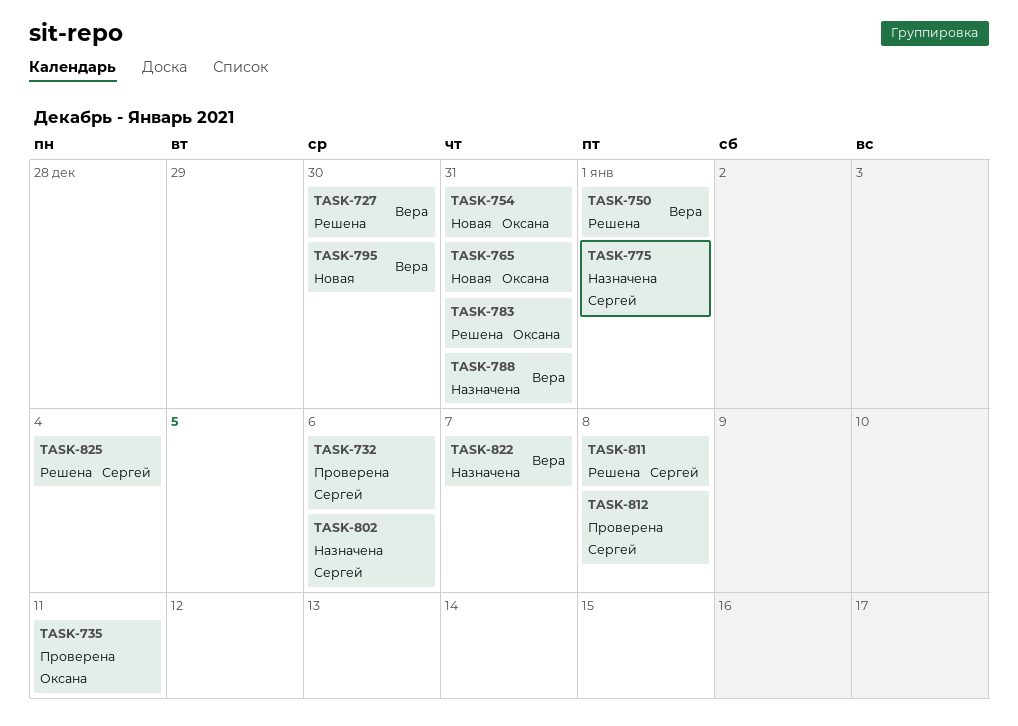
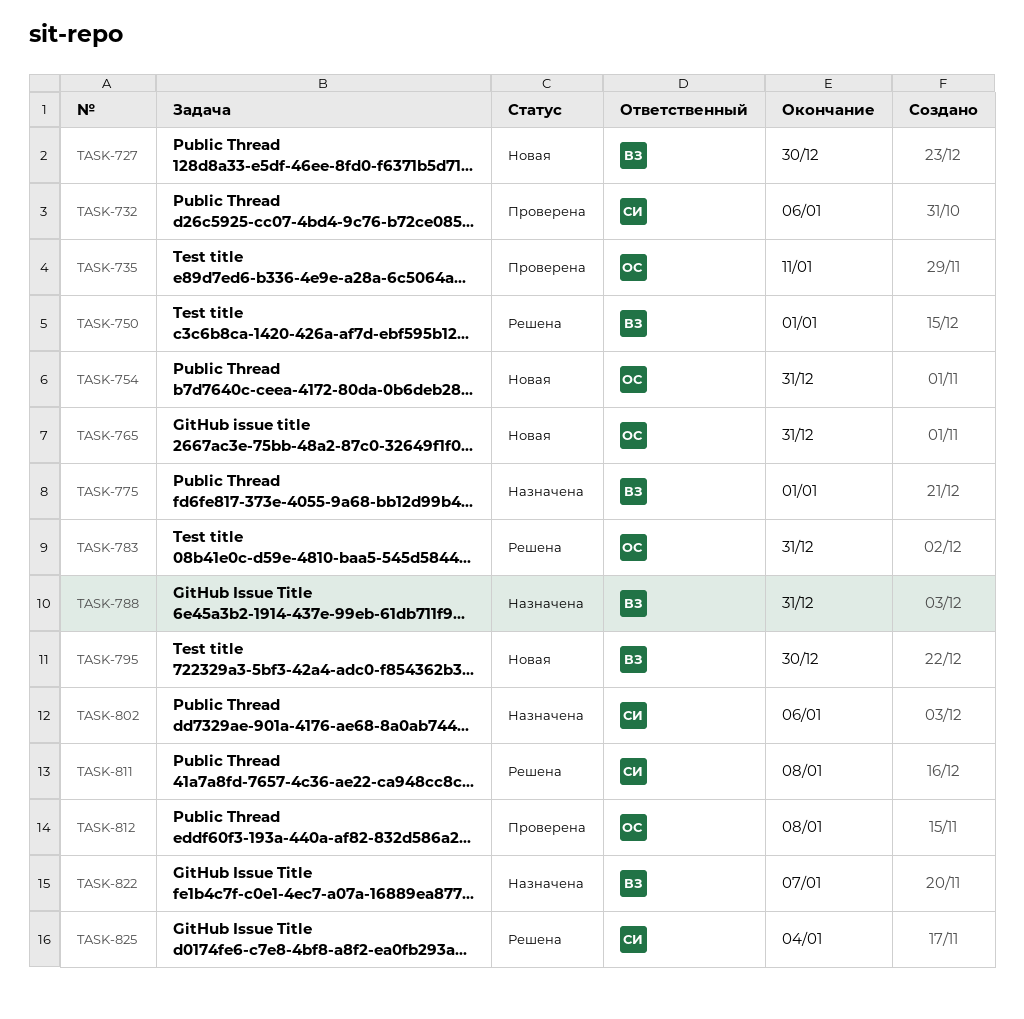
TASK-727, status: Решена -> Новая
TASK-775, owner: Сергей -> Вера
TASK-812, owner: Сергей -> Оксана

